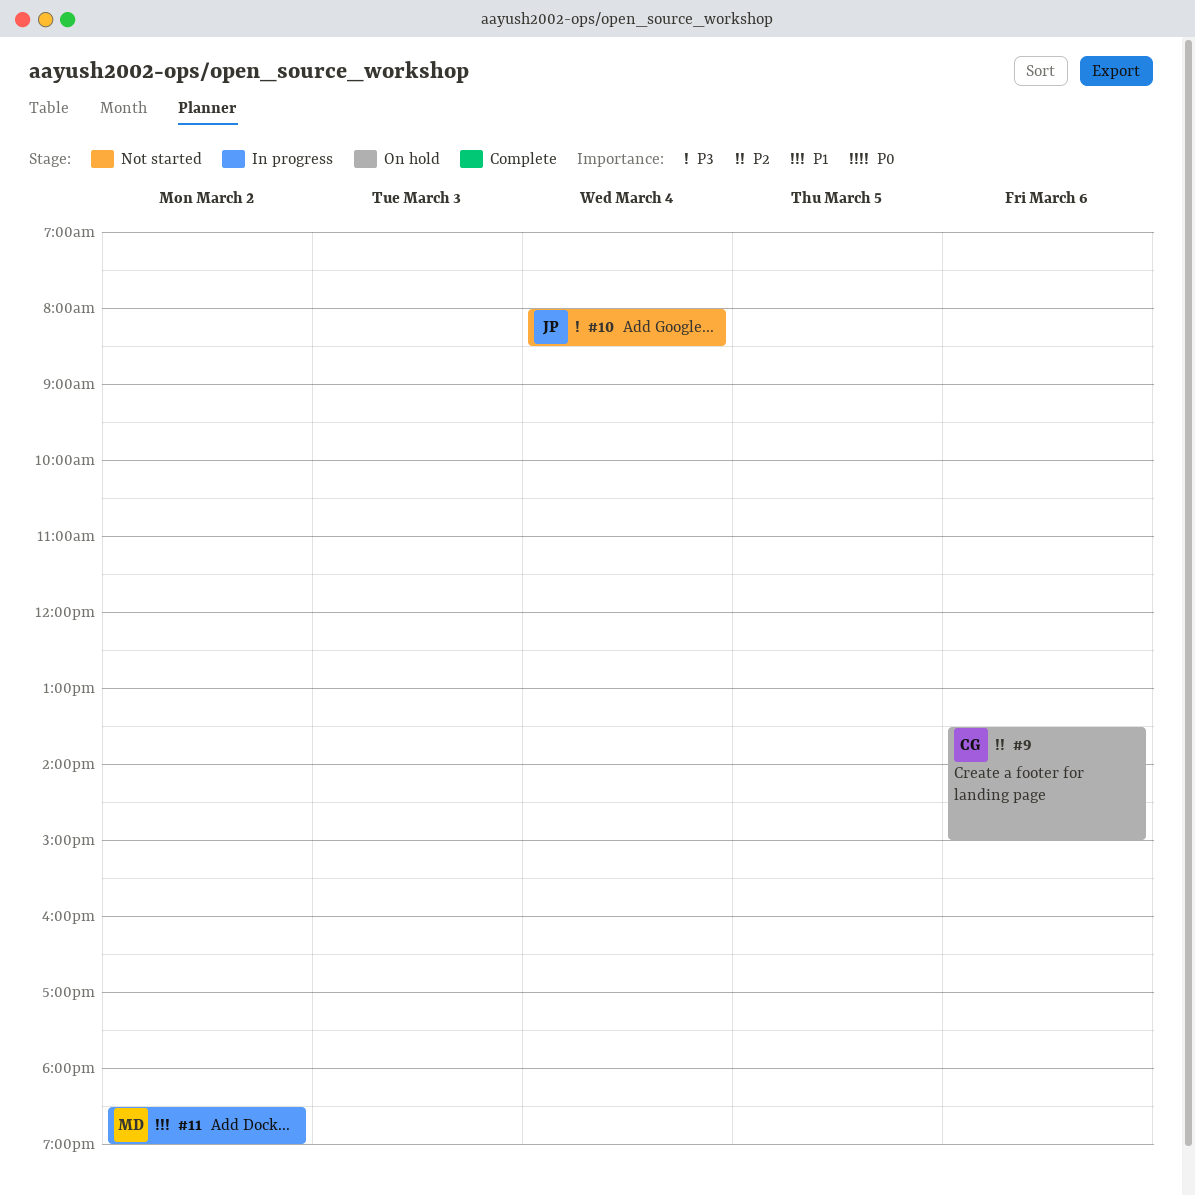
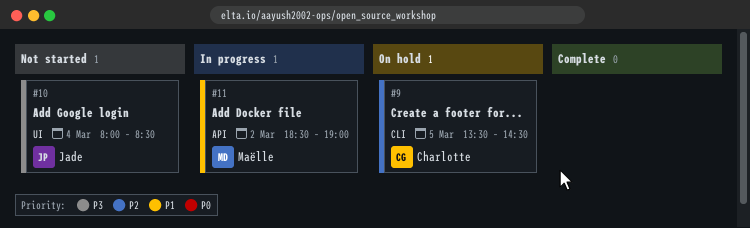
#9, day: Mar 6 -> Mar 5
#9, ends: 15:00 -> 14:30

